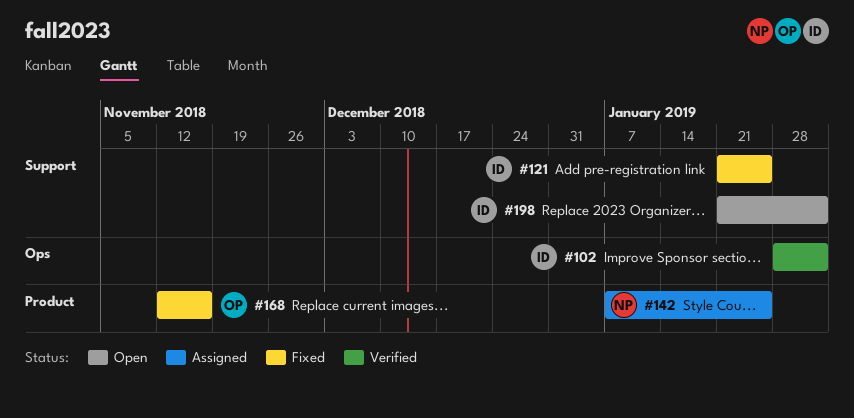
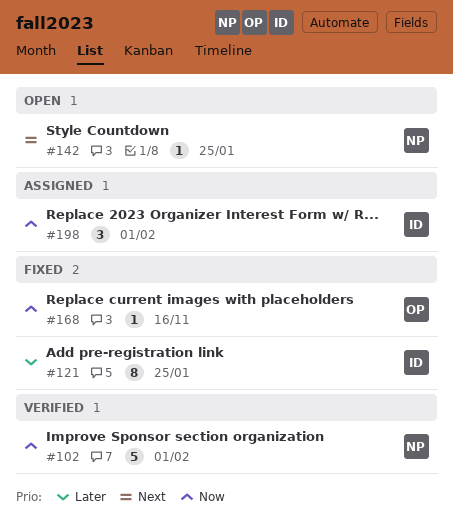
#102, owner: ID -> NP
#142, status: Assigned -> Open
#198, status: Open -> Assigned

